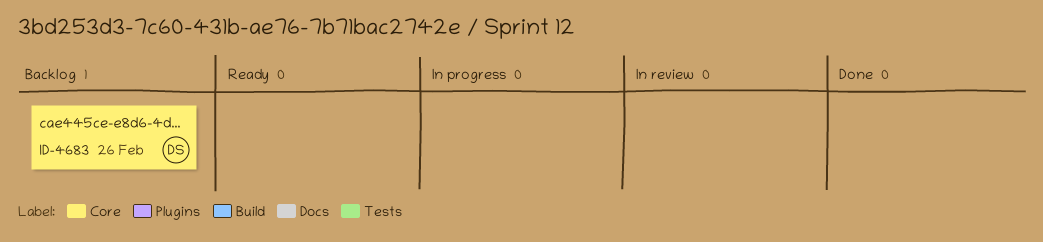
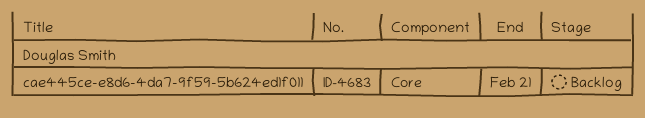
ID-4683, due: Feb 26 -> Feb 21

